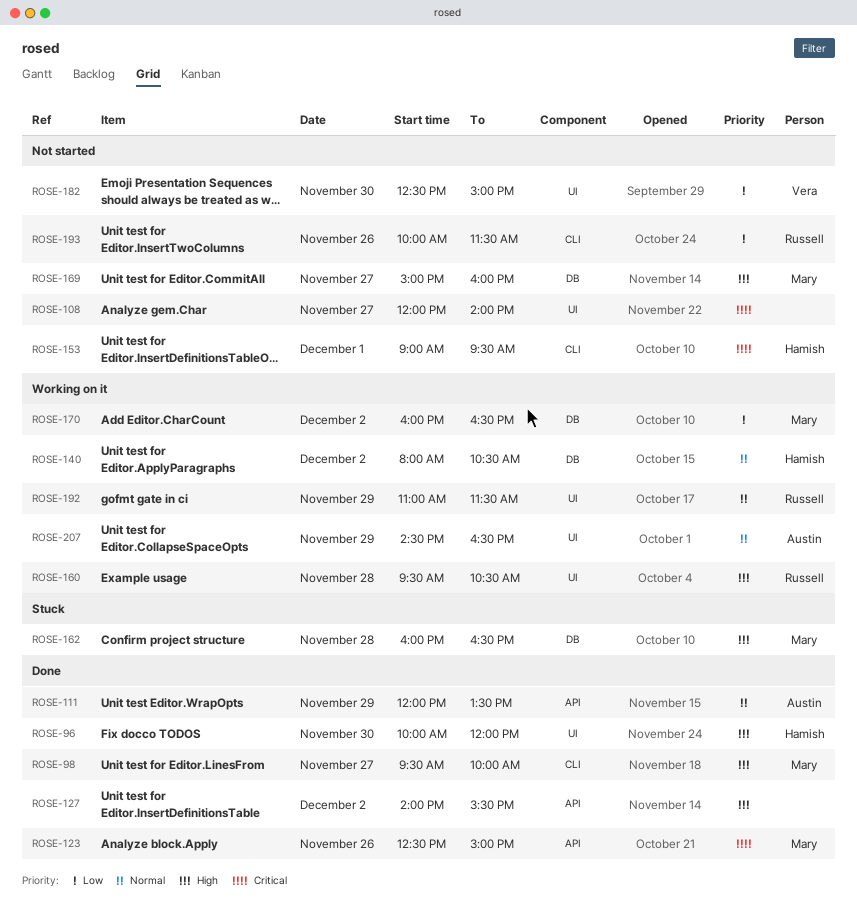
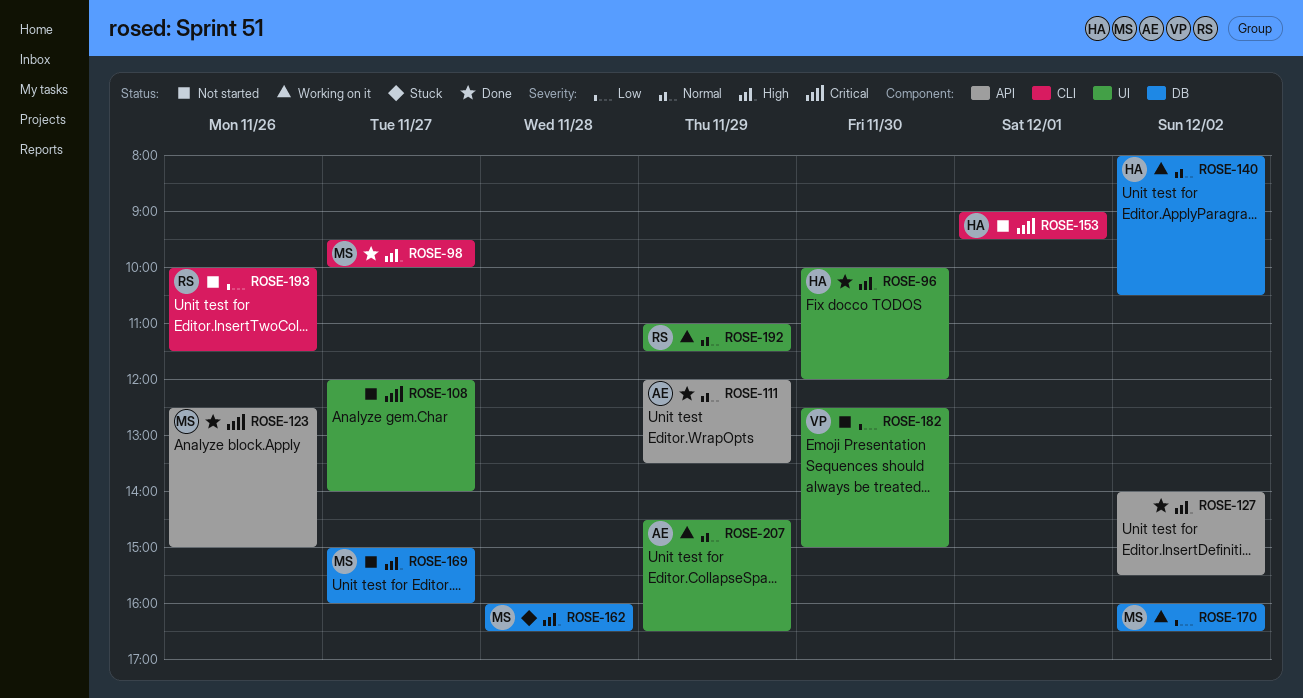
ROSE-160: present -> none

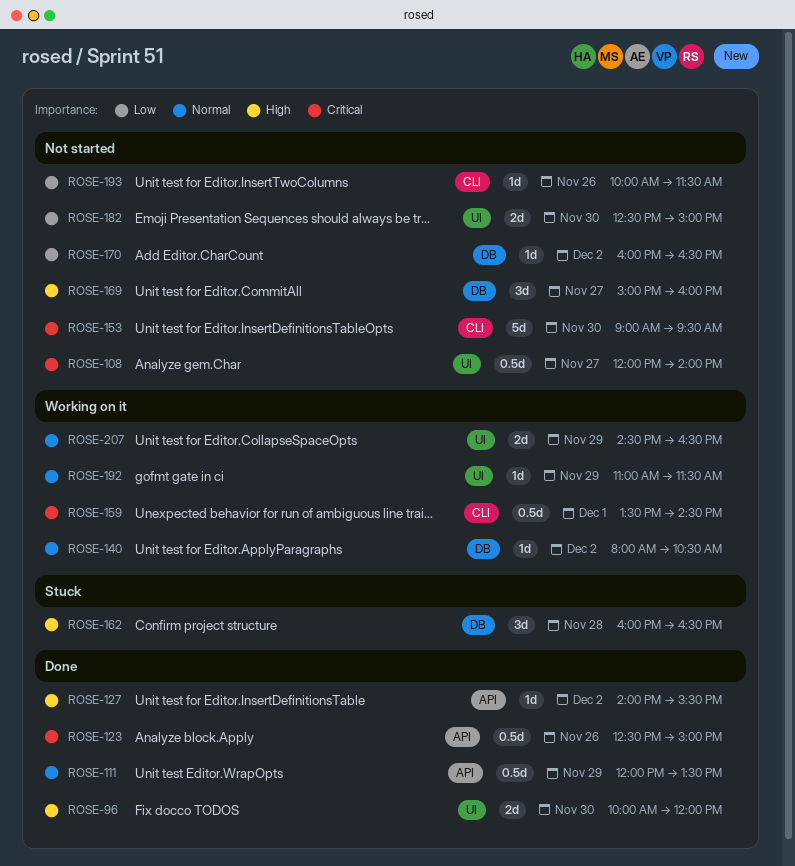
ROSE-98: present -> none
ROSE-153, day: Dec 1 -> Nov 30
ROSE-159: none -> present
ROSE-170, status: Working on it -> Not started

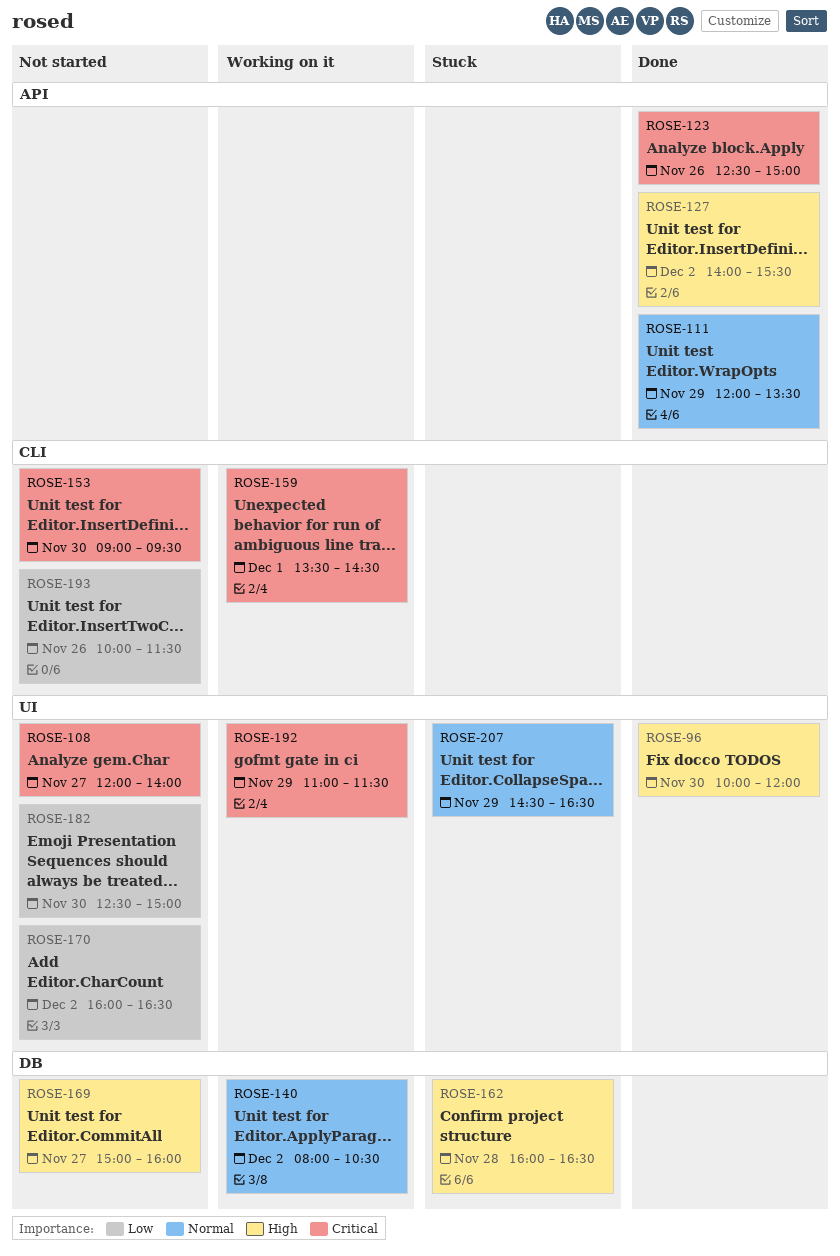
ROSE-170, label: DB -> UI
ROSE-192, priority: Normal -> Critical
ROSE-207, status: Working on it -> Stuck

